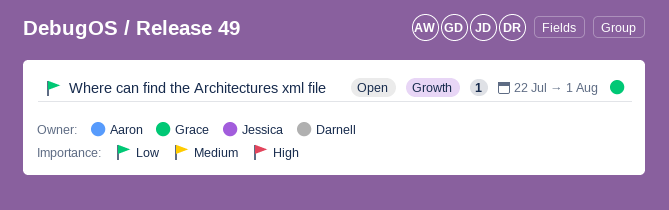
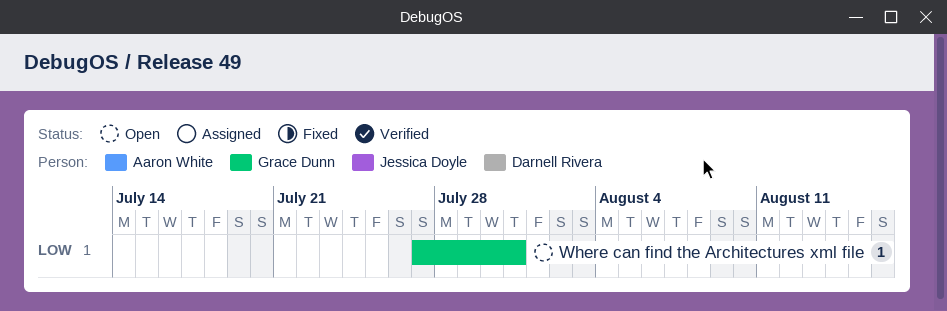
Where can find the Architectures xml file, start: Jul 22 -> Jul 27
Where can find the Architectures xml file, due: Aug 1 -> Jul 31

